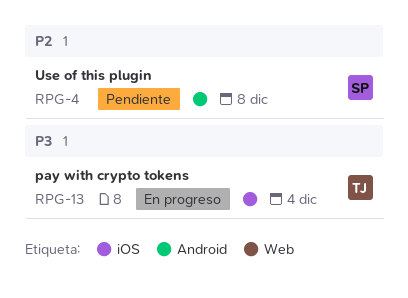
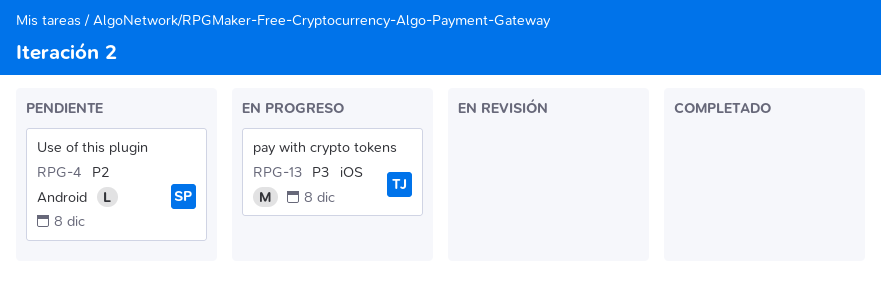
RPG-13, due: Dec 4 -> Dec 8

